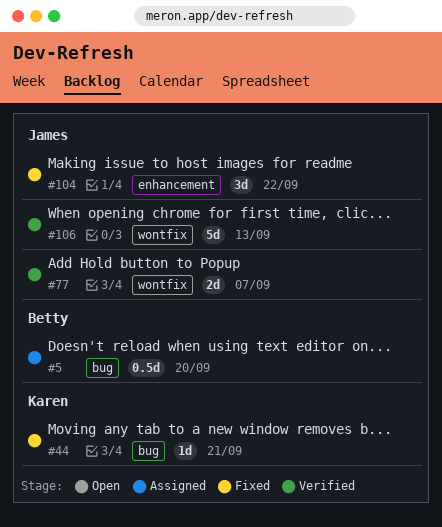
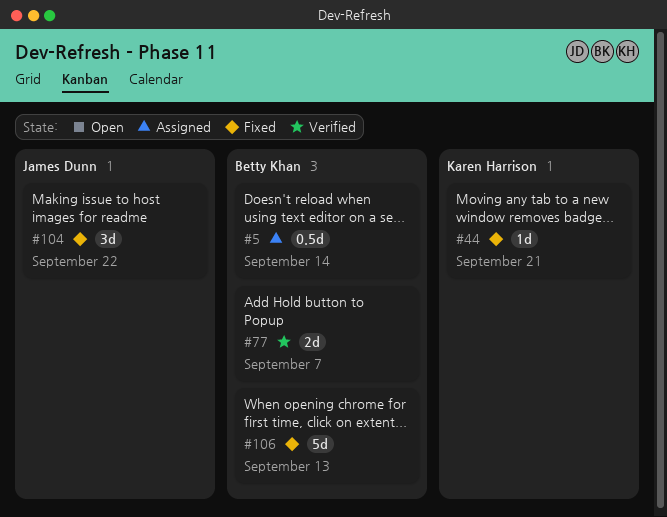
#5, due: Sep 20 -> Sep 14
#77, owner: James Dunn -> Betty Khan
#106, status: Verified -> Fixed
#106, owner: James Dunn -> Betty Khan

